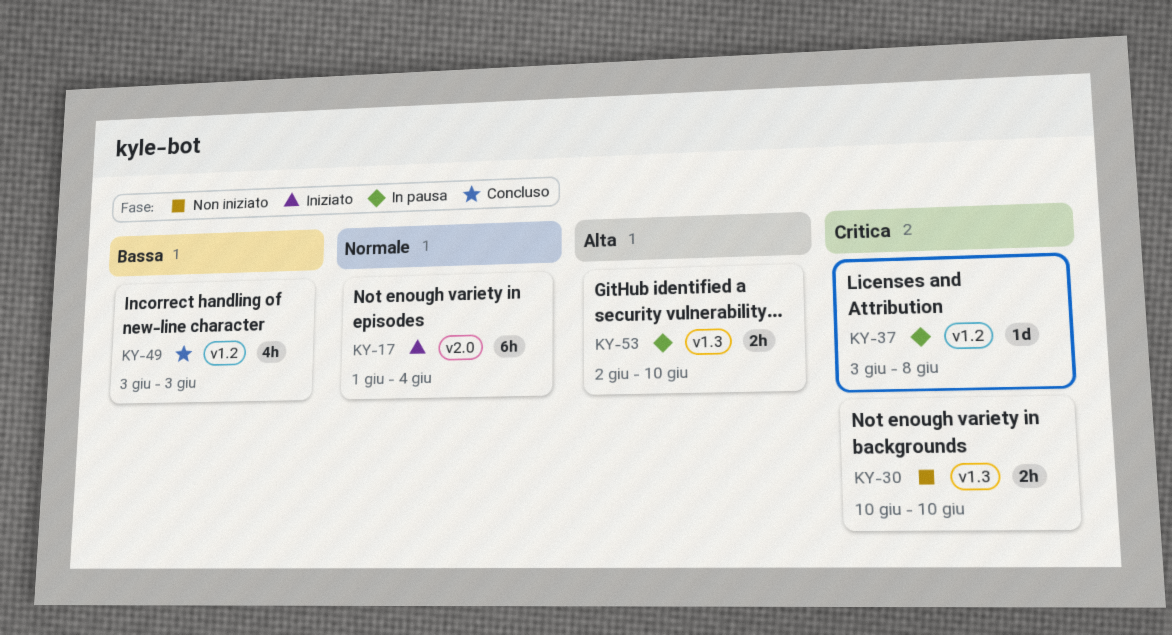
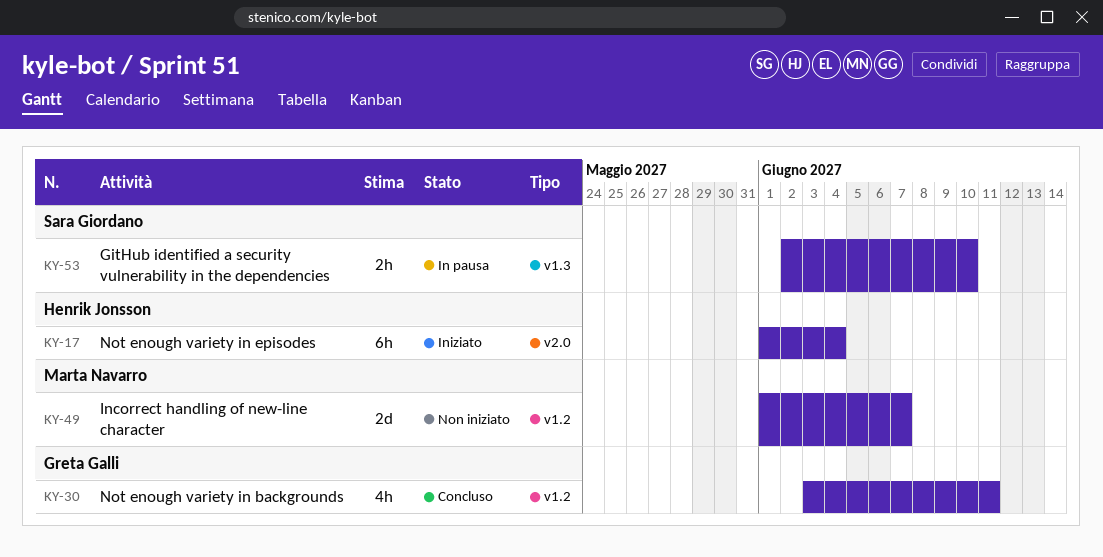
KY-30, status: Non iniziato -> Concluso
KY-30, label: v1.3 -> v1.2
KY-30, estimate: 2h -> 4h
KY-30, start: Jun 10 -> Jun 3
KY-30, due: Jun 10 -> Jun 11
KY-37: present -> none
KY-49, status: Concluso -> Non iniziato
KY-49, estimate: 4h -> 2d
KY-49, start: Jun 3 -> Jun 1
KY-49, due: Jun 3 -> Jun 7

